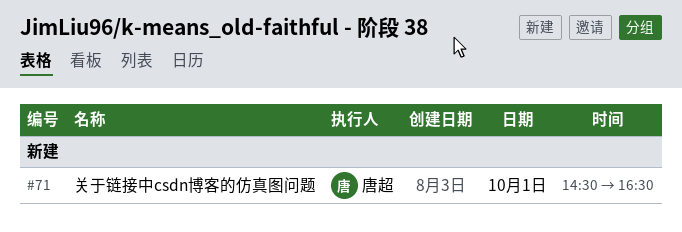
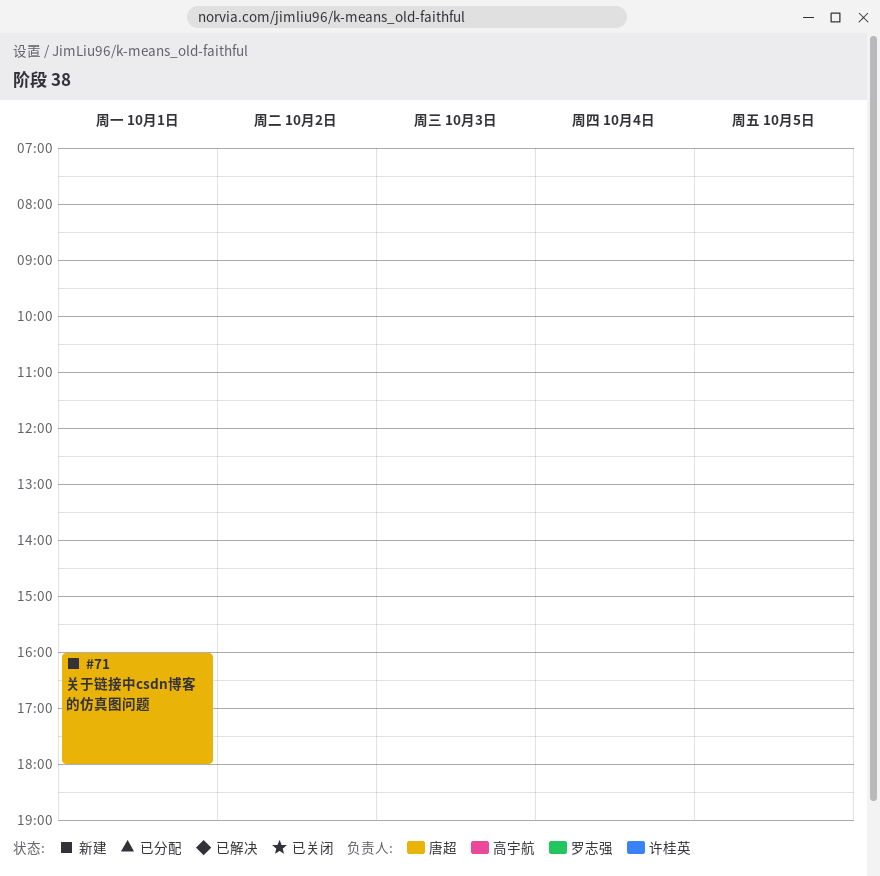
#71, begins: 14:30 -> 16:00
#71, ends: 16:30 -> 18:00

